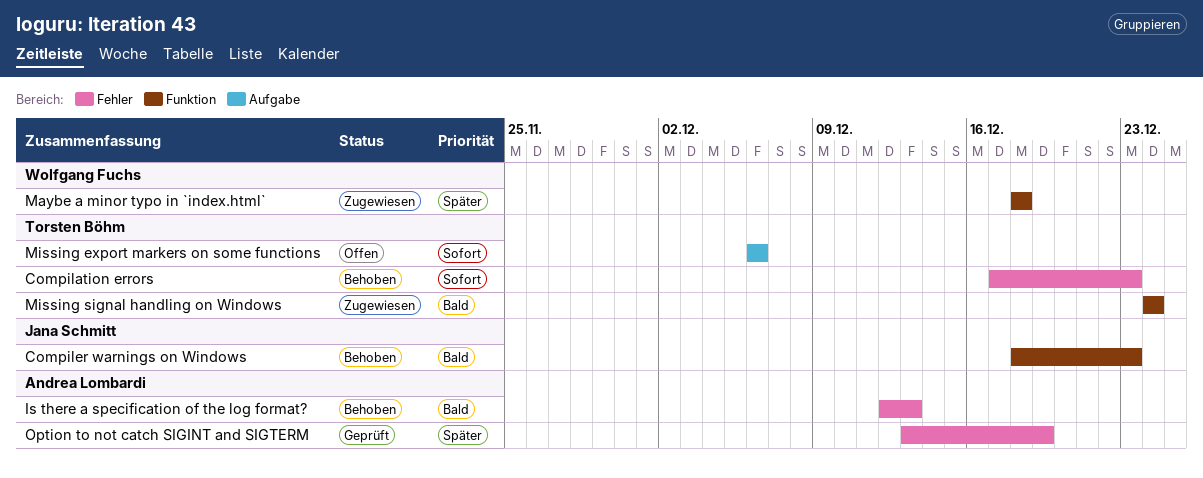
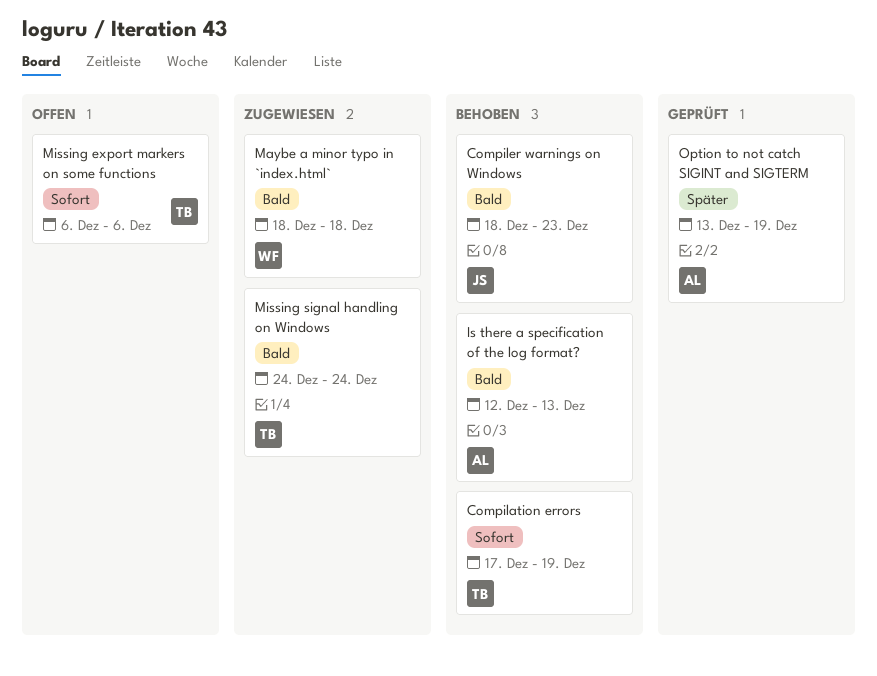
Compilation errors, due: Dec 23 -> Dec 19
Maybe a minor typo in `index.html`, priority: Später -> Bald

